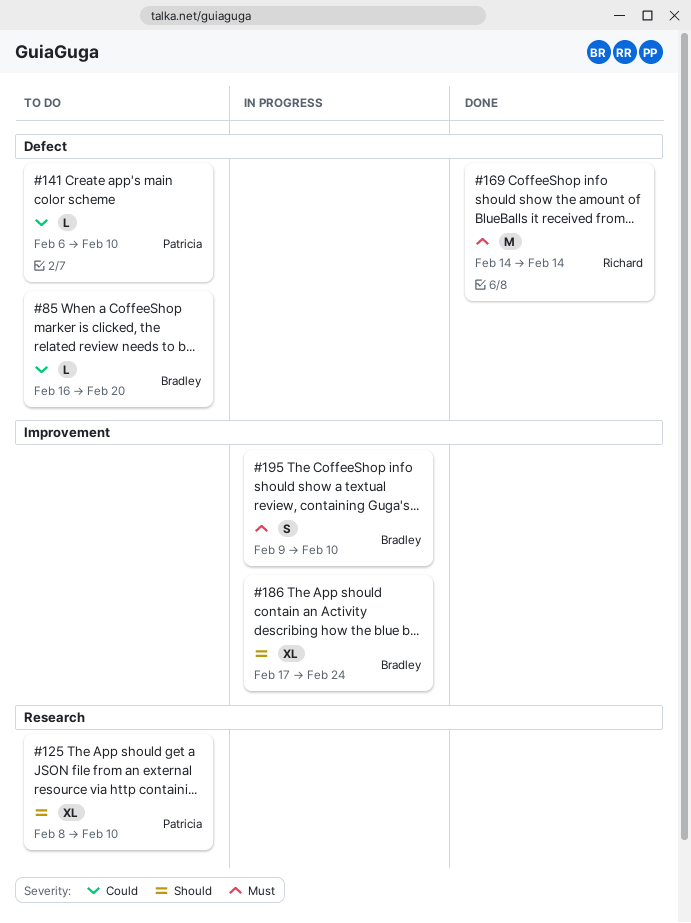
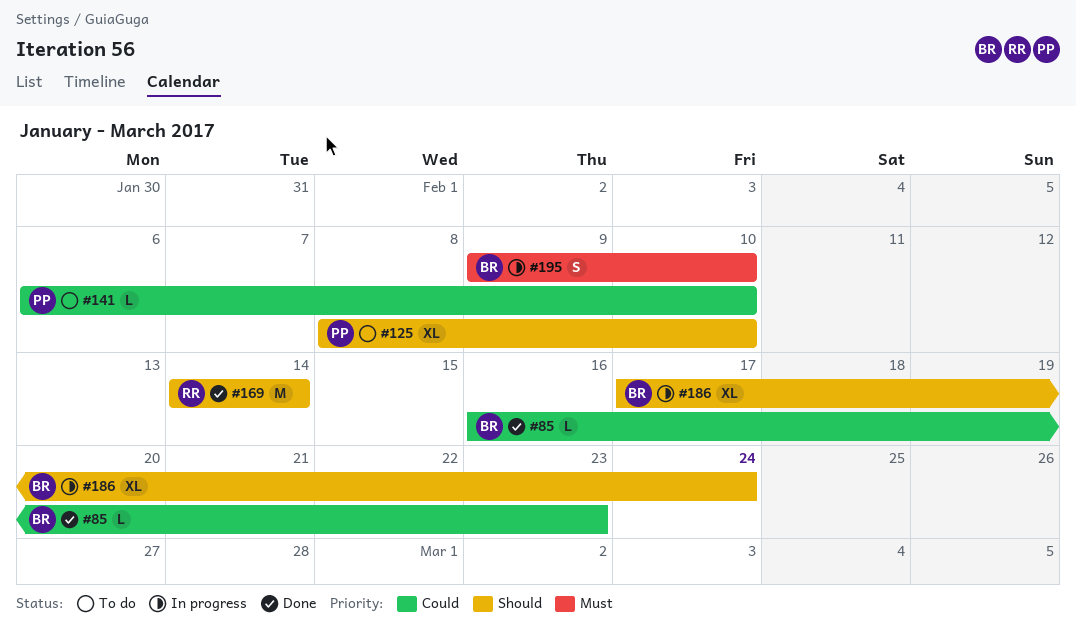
#85, status: To do -> Done
#85, due: Feb 20 -> Feb 23
#169, priority: Must -> Should

